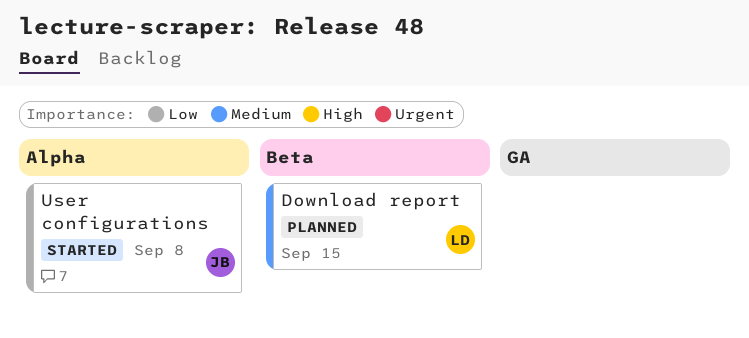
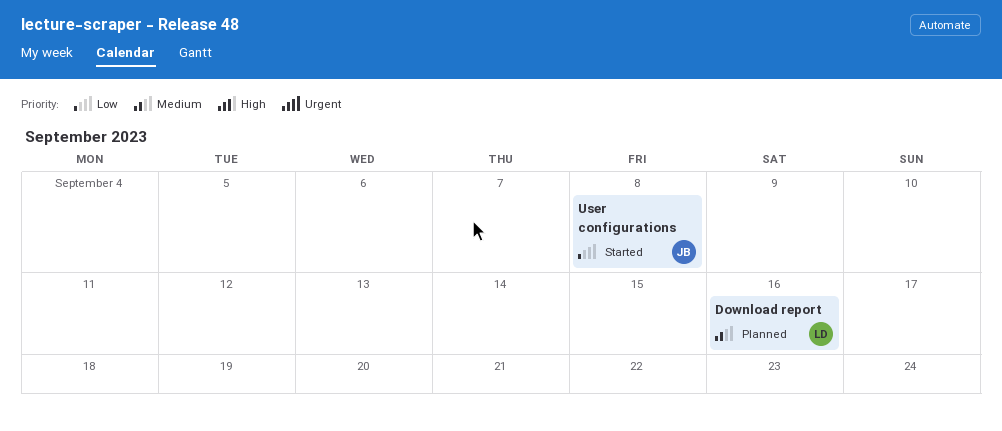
Download report, due: Sep 15 -> Sep 16

